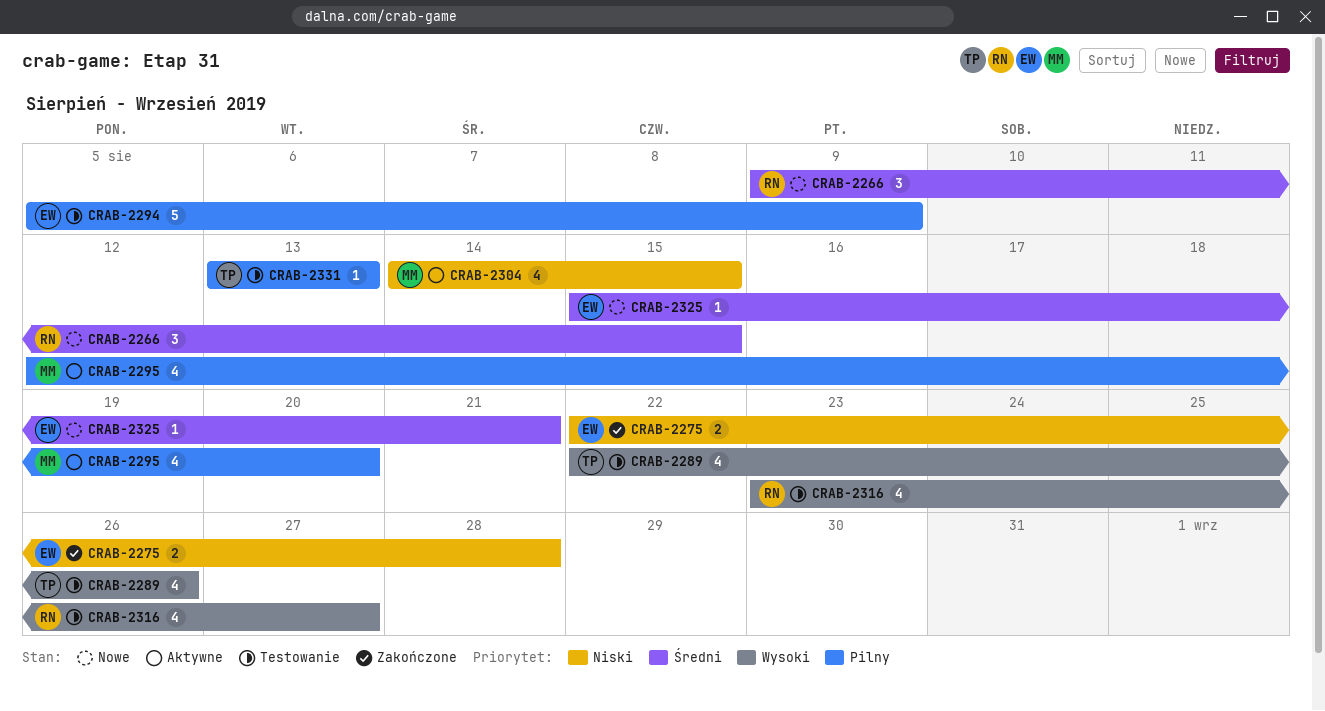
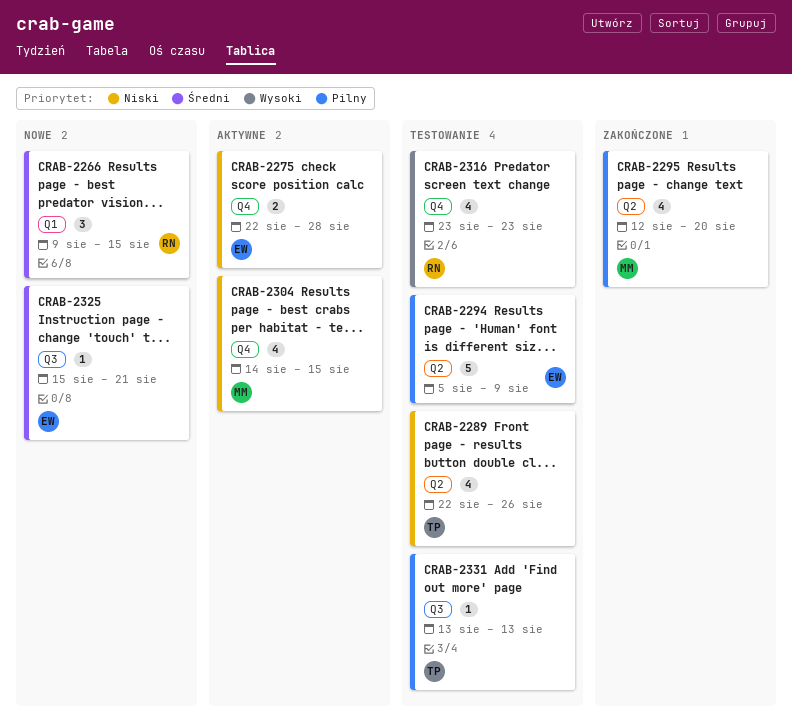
CRAB-2275, status: Zakończone -> Aktywne
CRAB-2289, priority: Wysoki -> Niski
CRAB-2295, status: Aktywne -> Zakończone
CRAB-2316, due: Aug 27 -> Aug 23

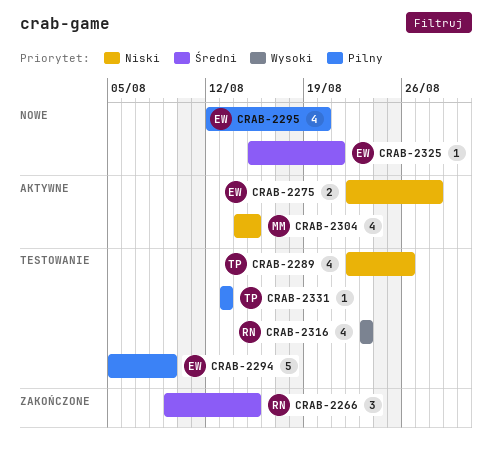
CRAB-2266, status: Nowe -> Zakończone
CRAB-2295, status: Zakończone -> Nowe
CRAB-2295, owner: MM -> EW

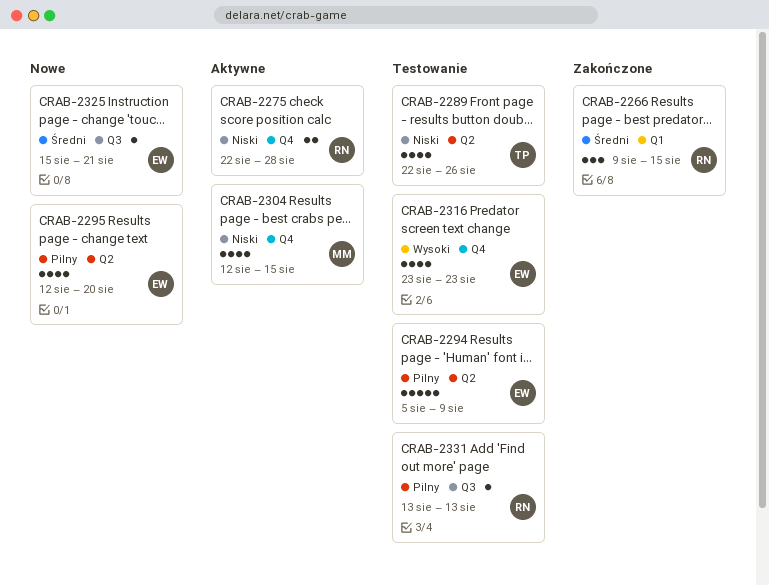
CRAB-2275, owner: EW -> RN
CRAB-2304, start: Aug 14 -> Aug 12
CRAB-2316, owner: RN -> EW
CRAB-2331, owner: TP -> RN

